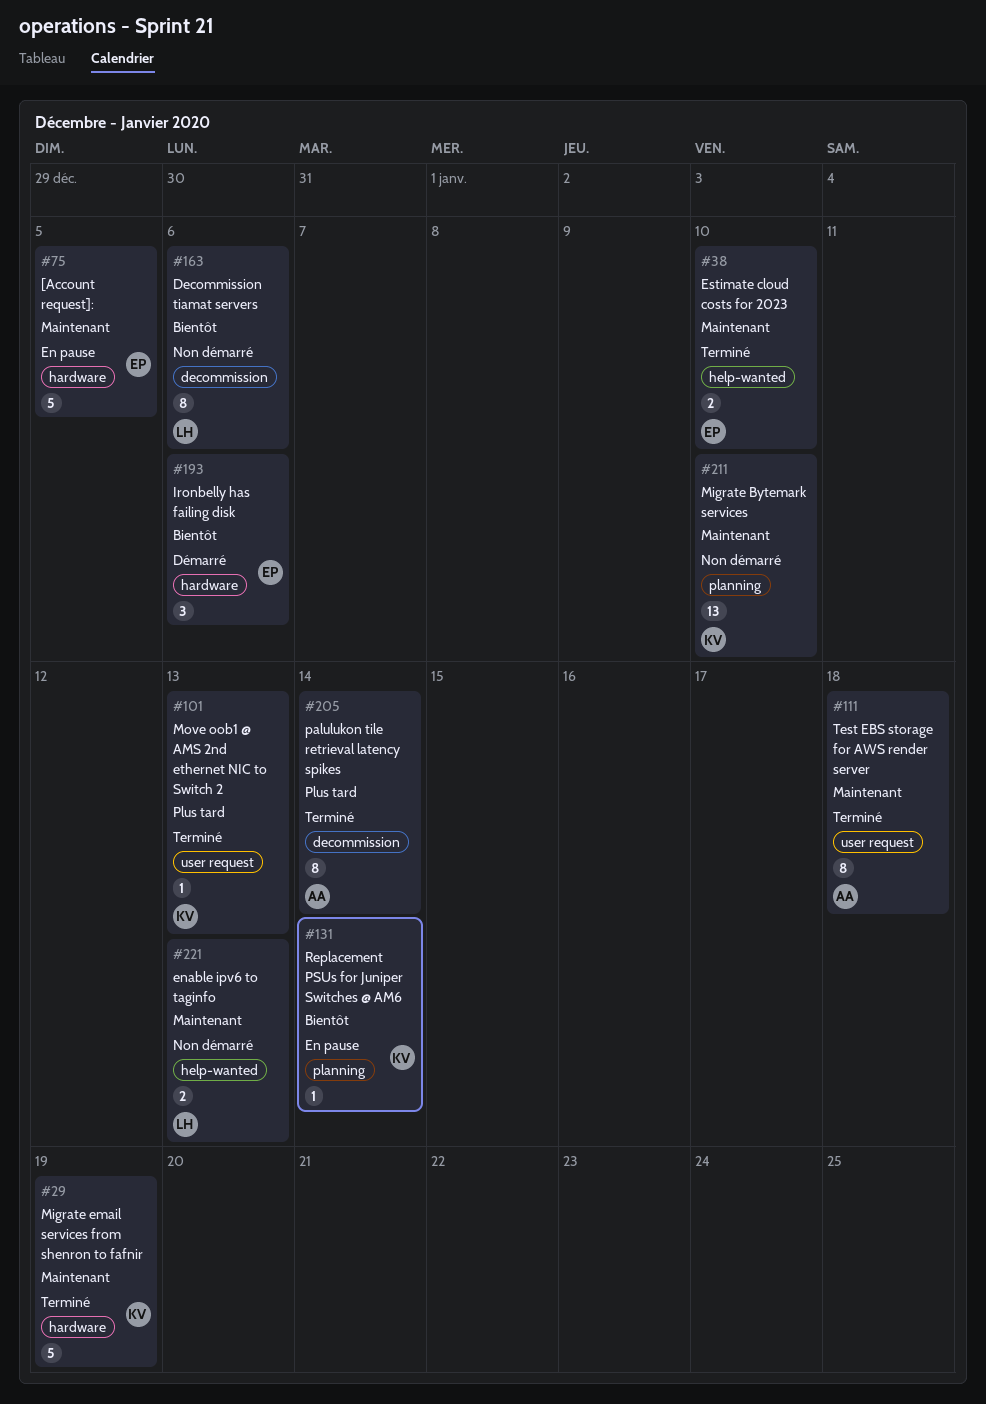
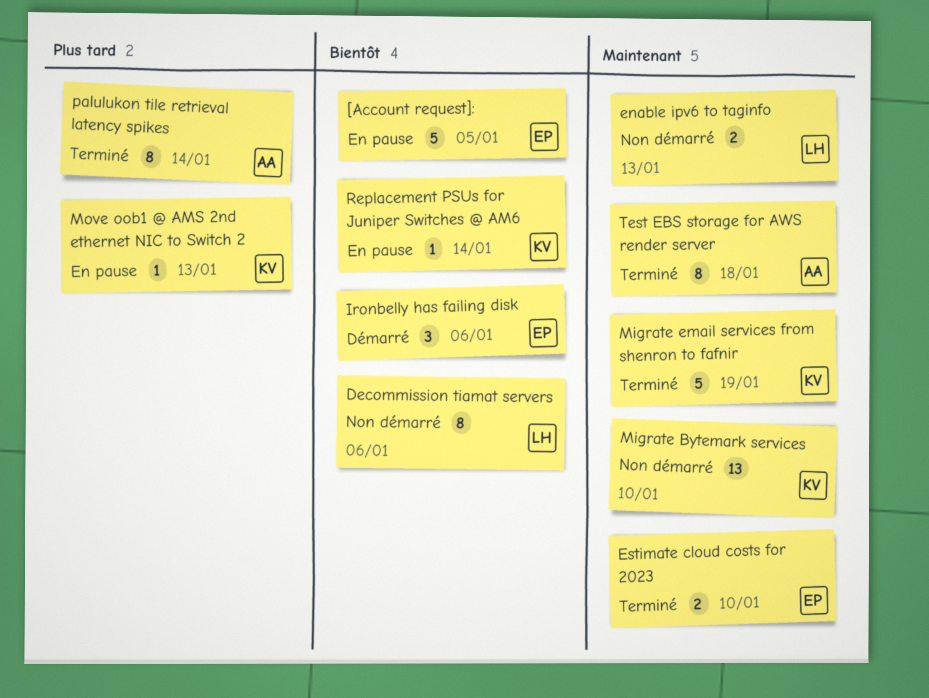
[Account request]:, priority: Maintenant -> Bientôt
Move oob1 @ AMS 2nd ethernet NIC to Switch 2, status: Terminé -> En pause

